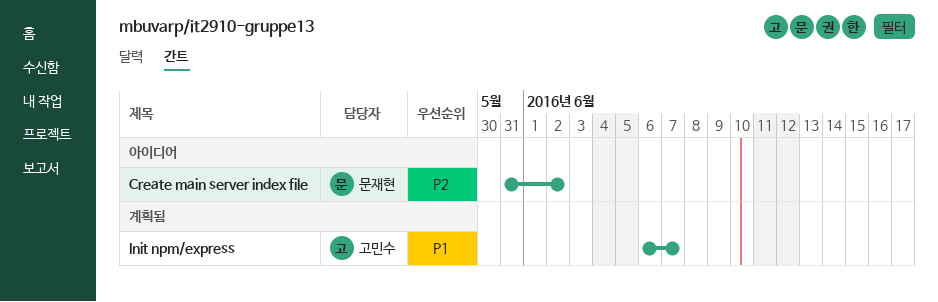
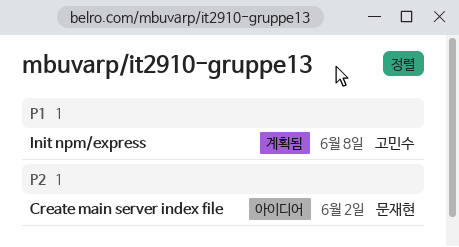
Init npm/express, due: Jun 7 -> Jun 8

